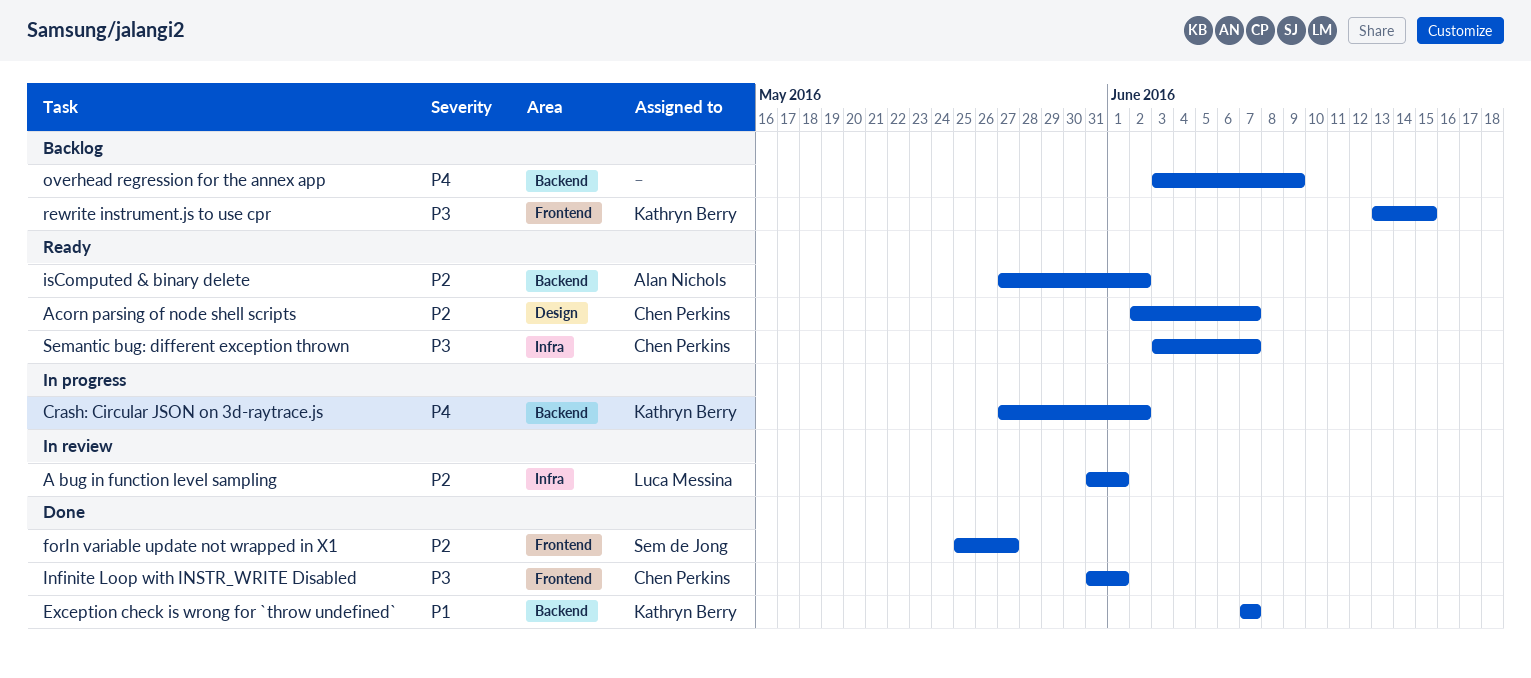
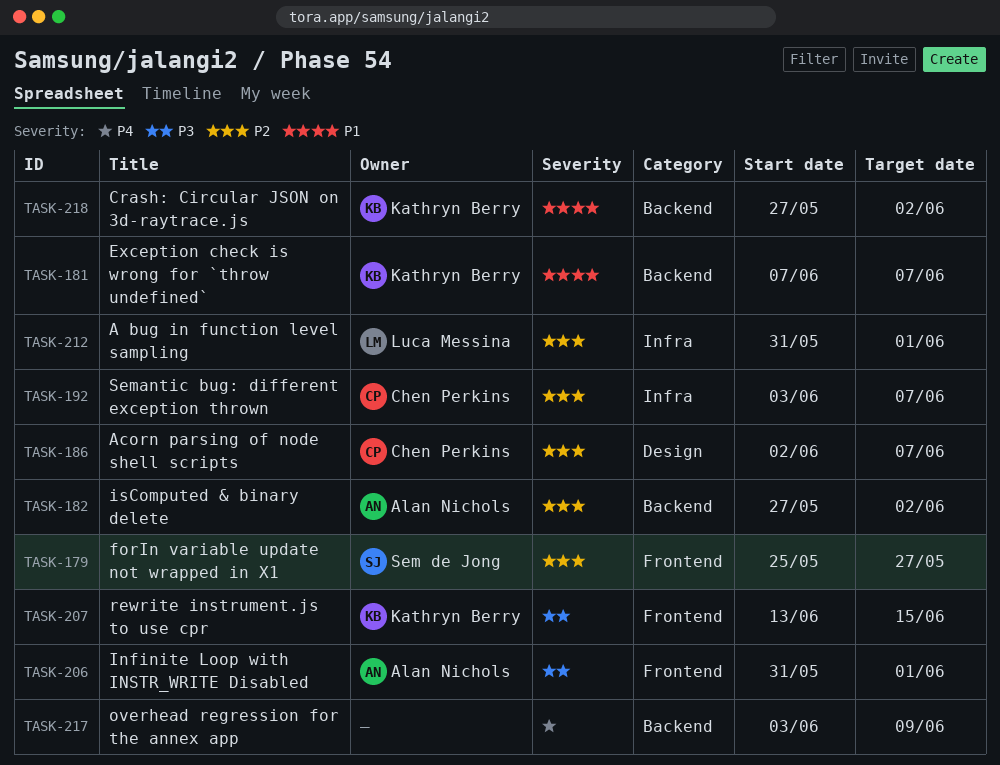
Crash: Circular JSON on 3d-raytrace.js, priority: P4 -> P1
Infinite Loop with INSTR_WRITE Disabled, owner: Chen Perkins -> Alan Nichols
Semantic bug: different exception thrown, priority: P3 -> P2

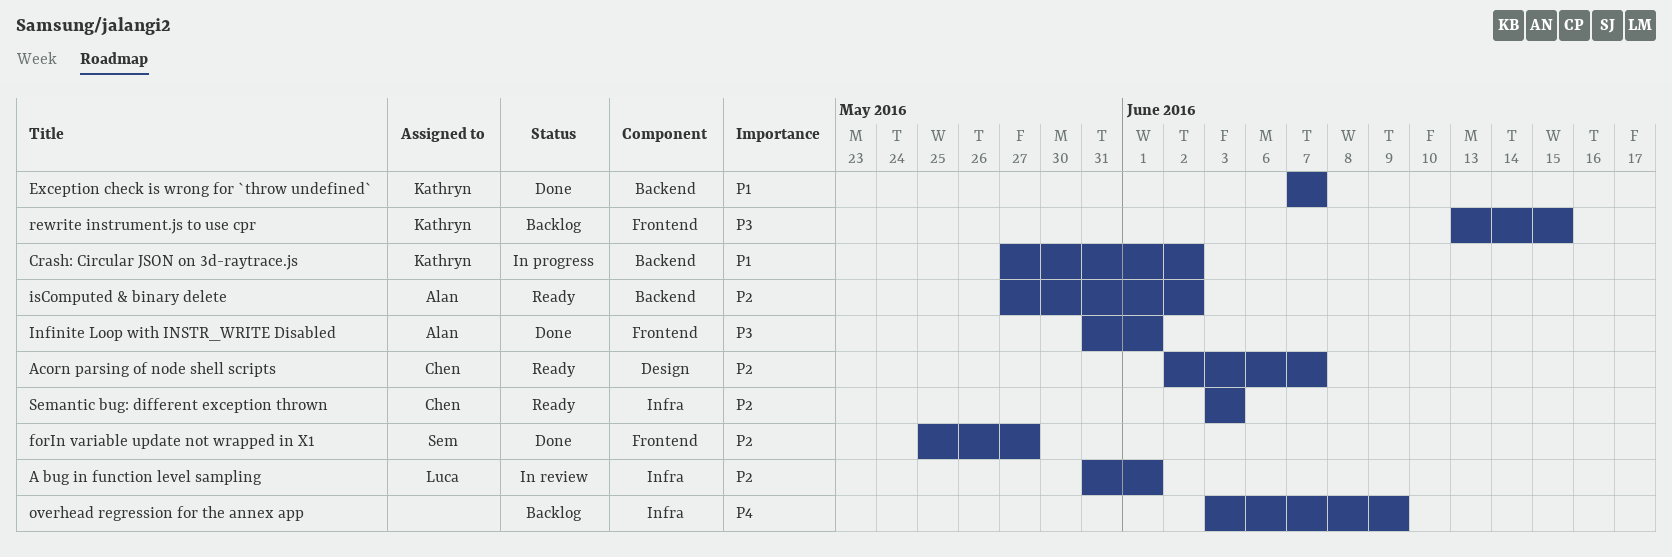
overhead regression for the annex app, label: Backend -> Infra
Semantic bug: different exception thrown, due: Jun 7 -> Jun 3

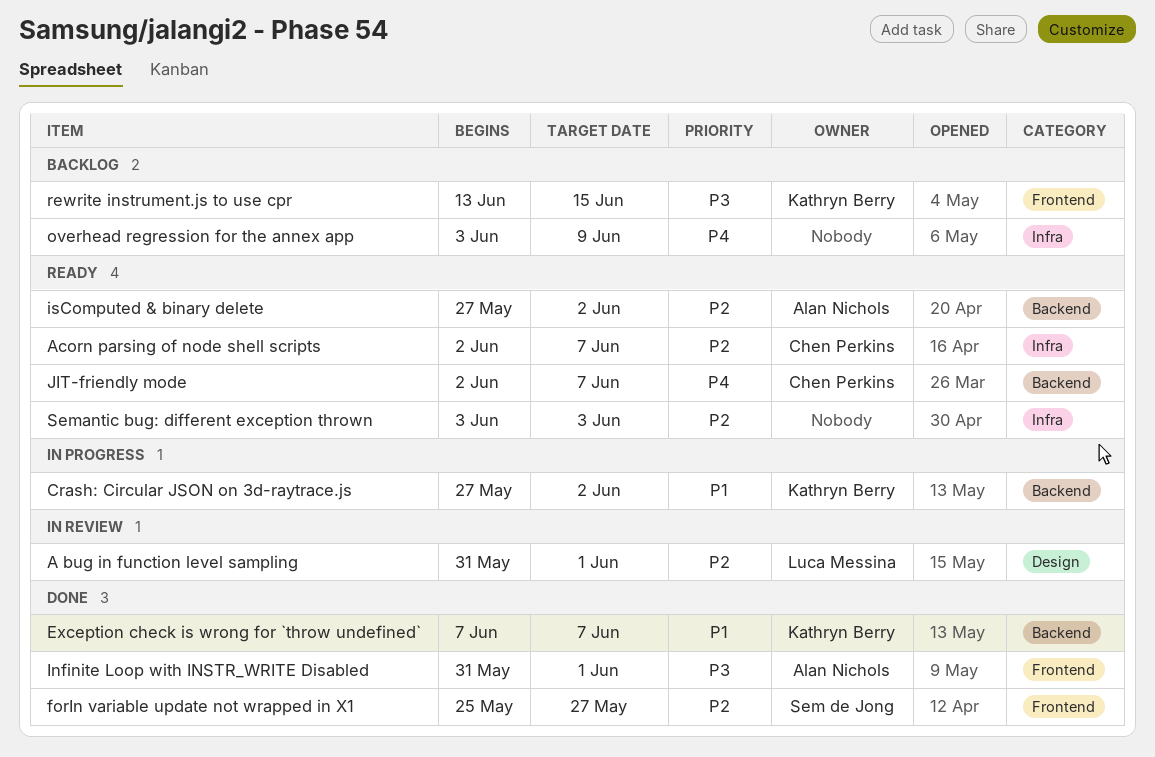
A bug in function level sampling, label: Infra -> Design
Acorn parsing of node shell scripts, label: Design -> Infra
JIT-friendly mode: none -> present
Semantic bug: different exception thrown, owner: Chen Perkins -> none

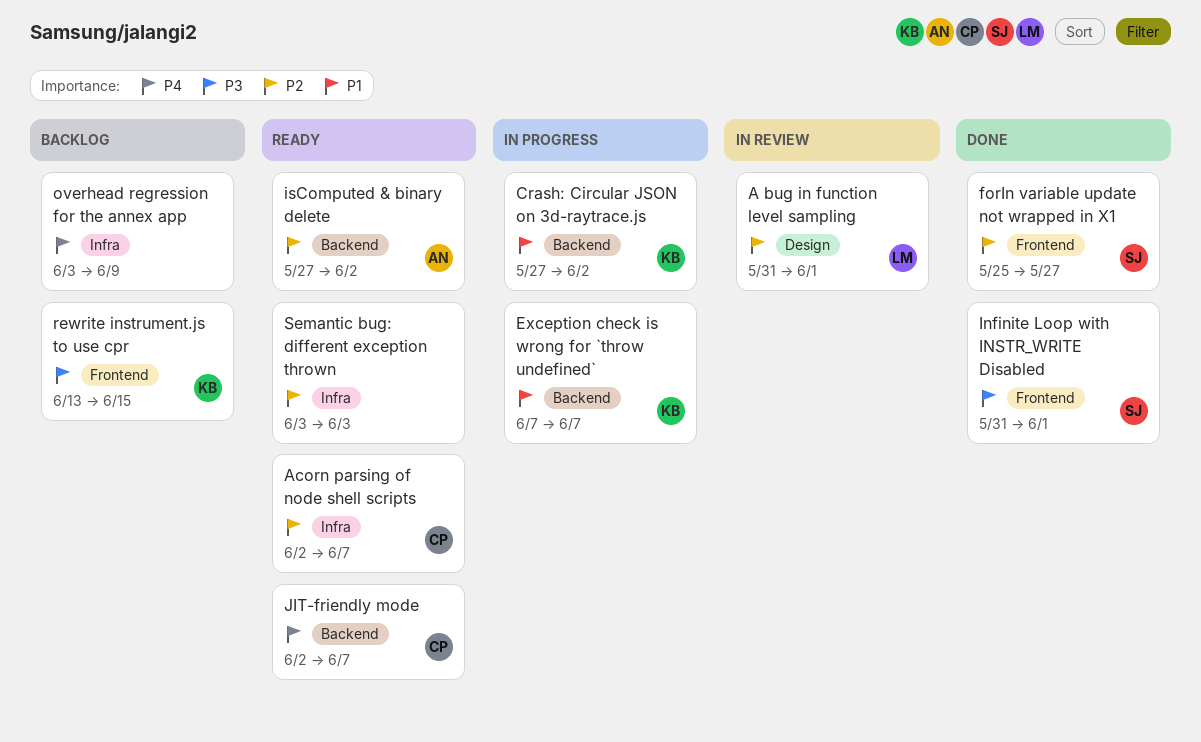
Exception check is wrong for `throw undefined`, status: Done -> In progress
Infinite Loop with INSTR_WRITE Disabled, owner: Alan Nichols -> Sem de Jong

